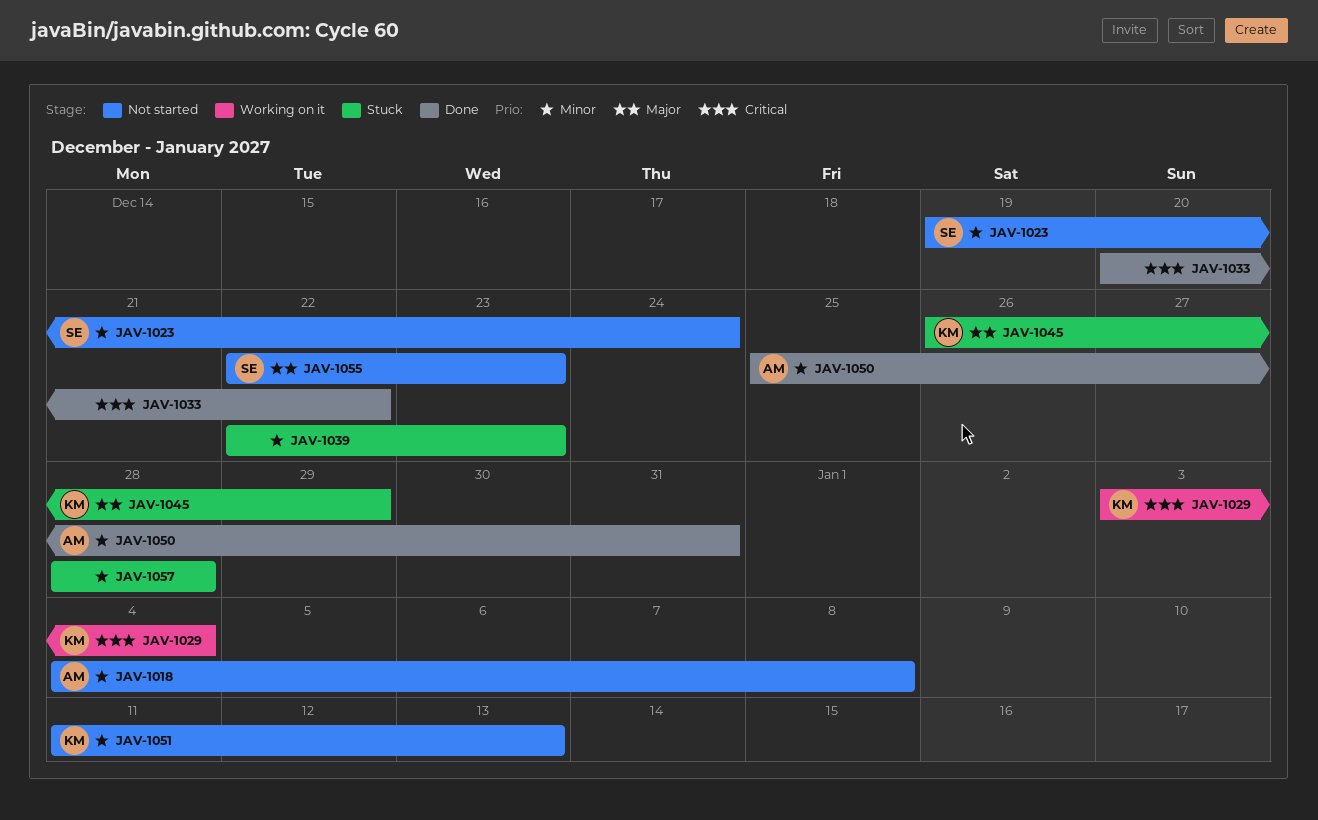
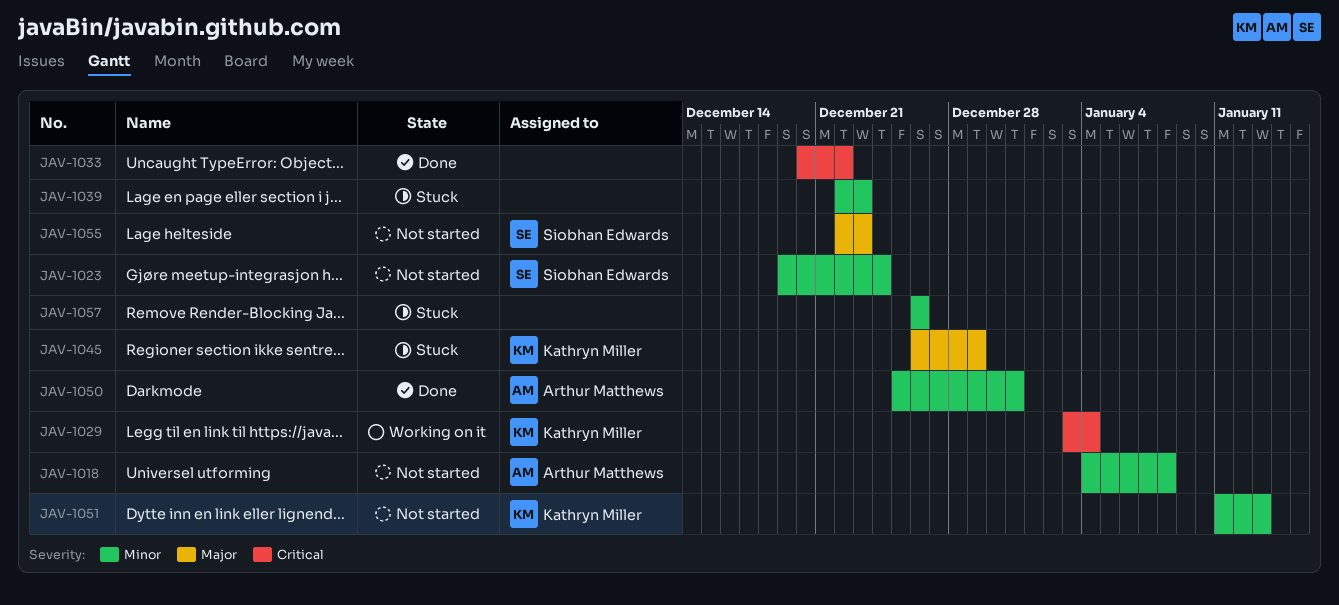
JAV-1057, start: Dec 28 -> Dec 26
JAV-1057, due: Dec 28 -> Dec 26

